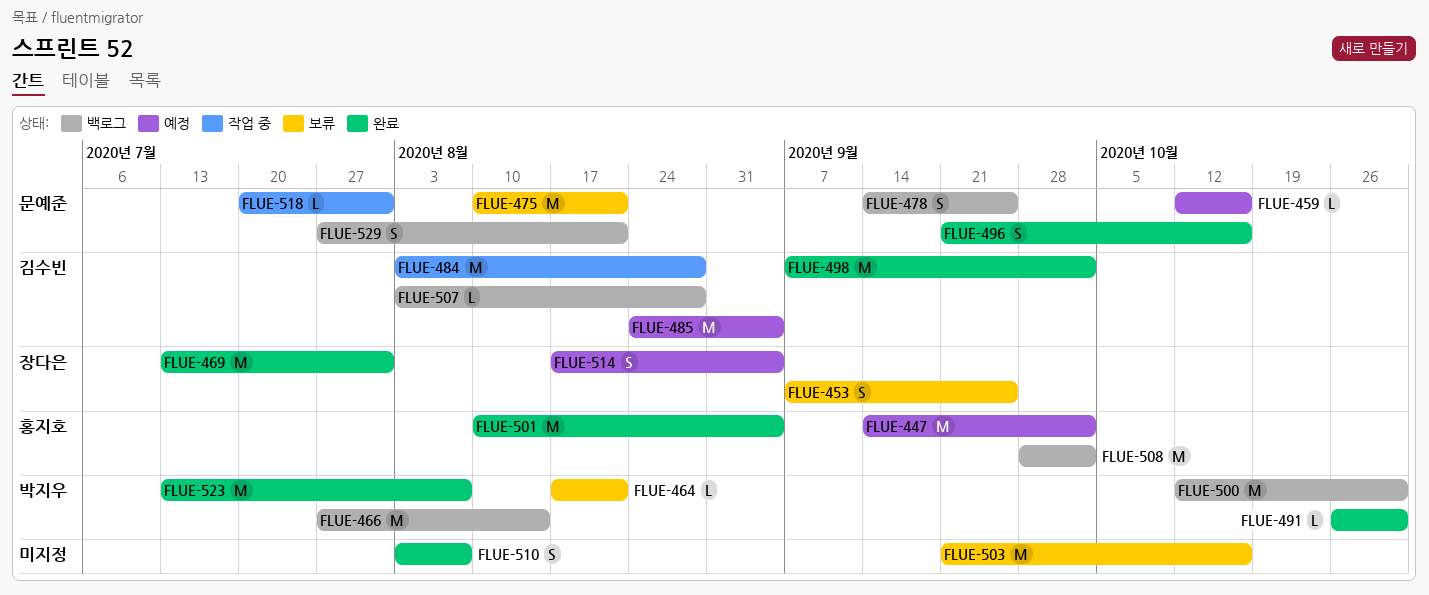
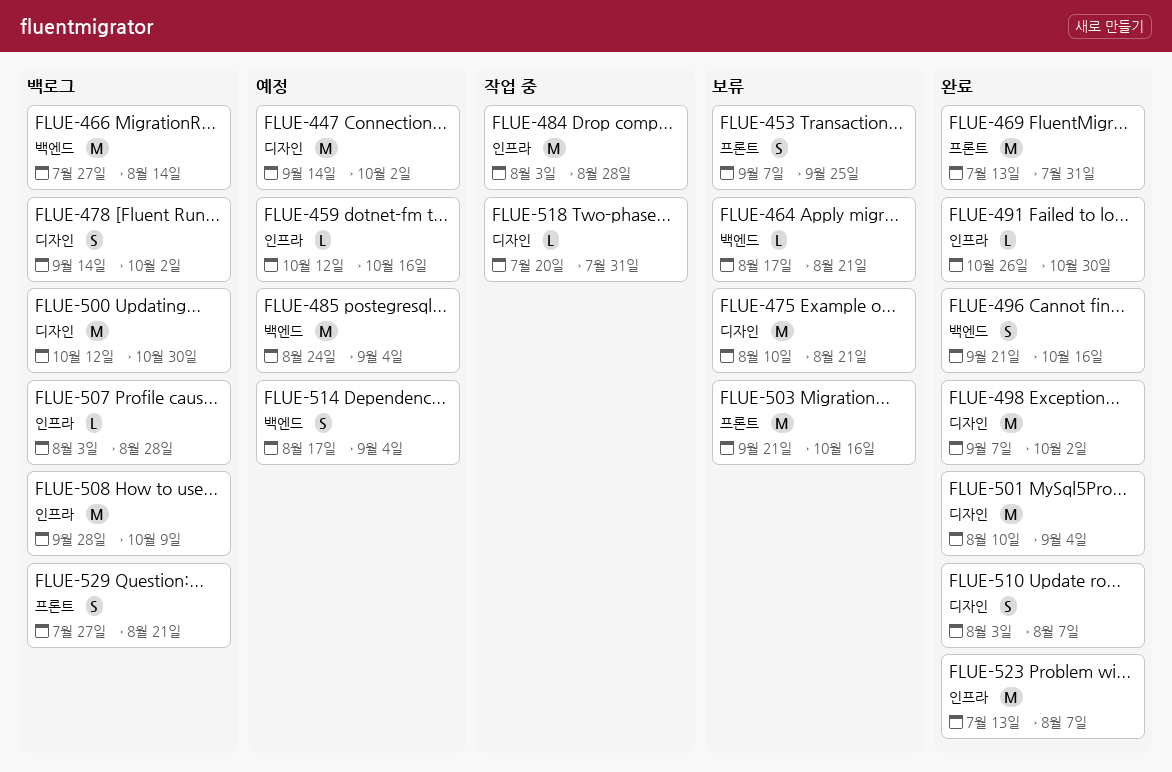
FLUE-478, due: Sep 25 -> Oct 2
FLUE-508, due: Oct 2 -> Oct 9

